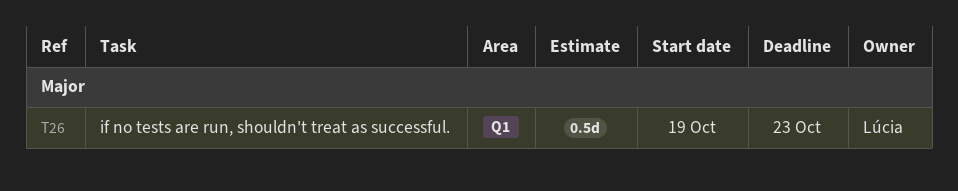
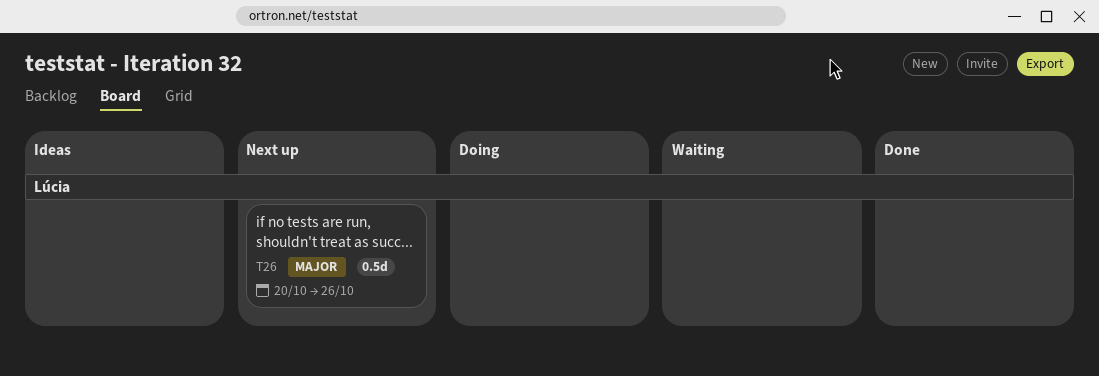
T26, start: Oct 19 -> Oct 20
T26, due: Oct 23 -> Oct 26

